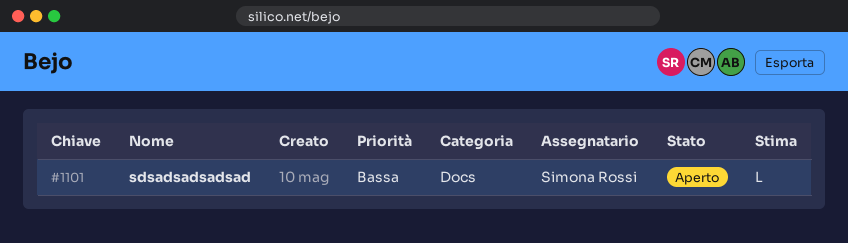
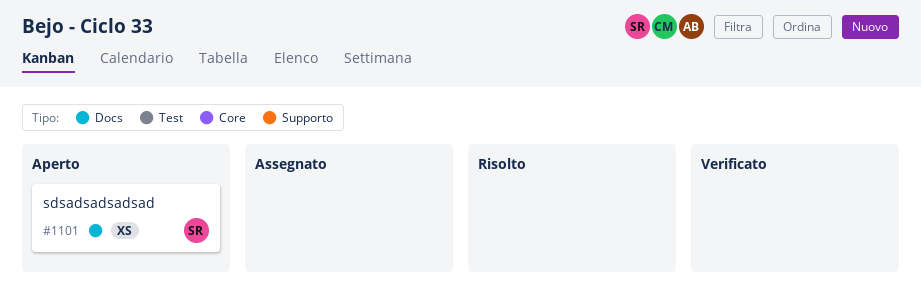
#1101, estimate: L -> XS

